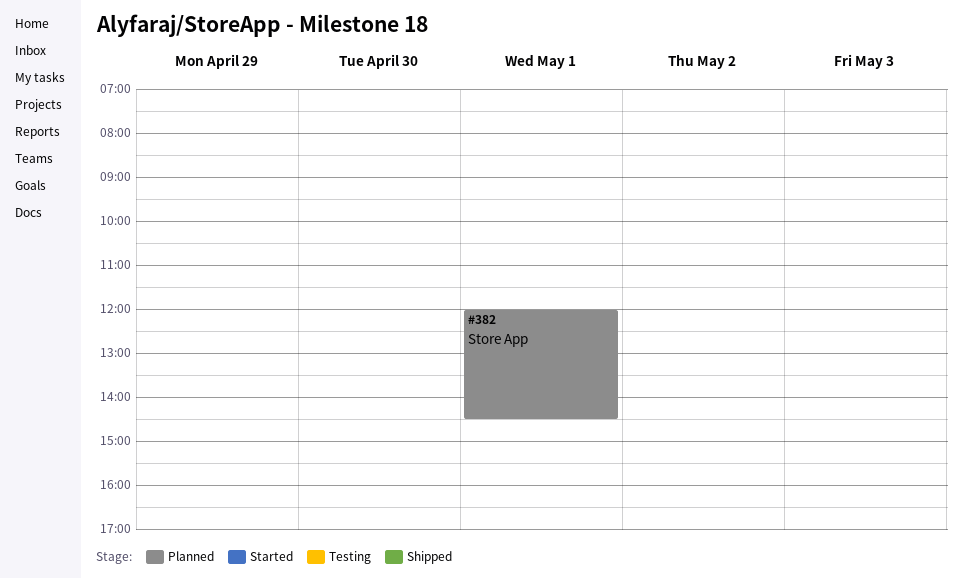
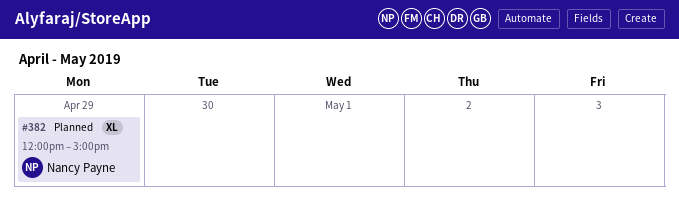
#382, day: May 1 -> Apr 29
#382, ends: 14:30 -> 15:00

